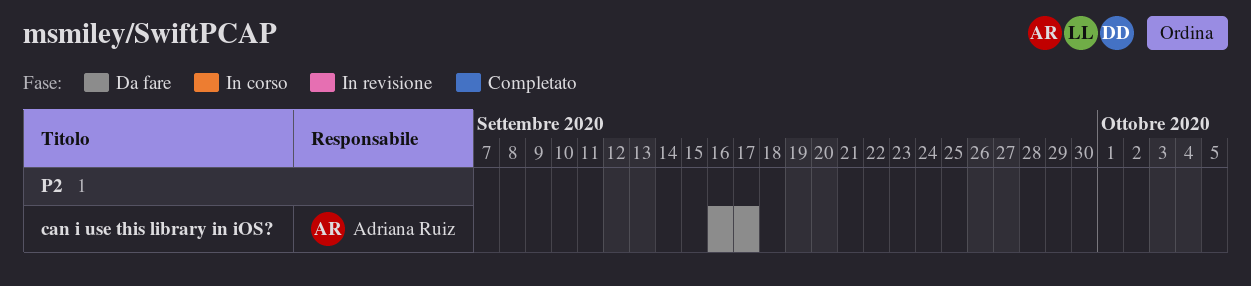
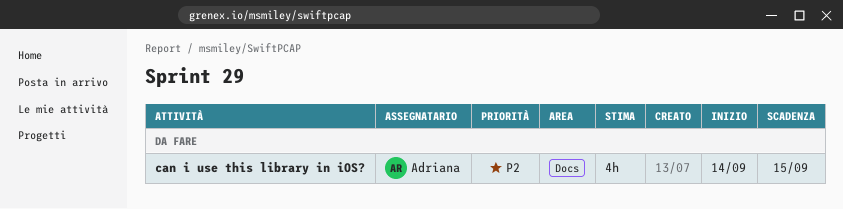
can i use this library in iOS?, start: Sep 16 -> Sep 14
can i use this library in iOS?, due: Sep 17 -> Sep 15

